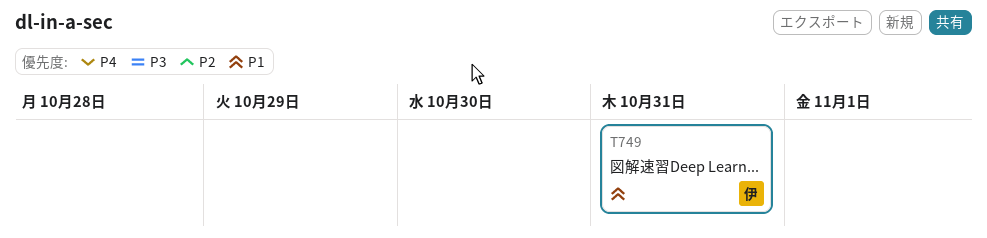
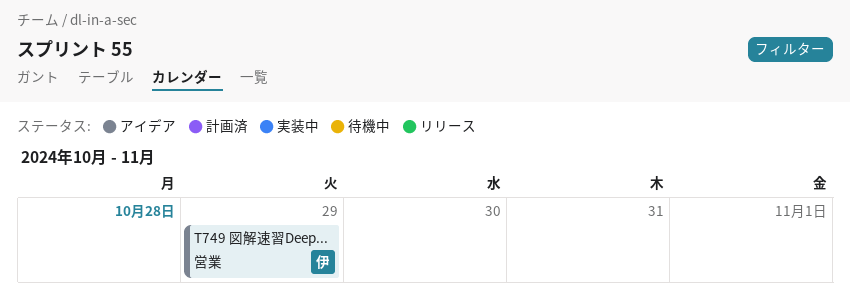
T749, due: Oct 31 -> Oct 29

